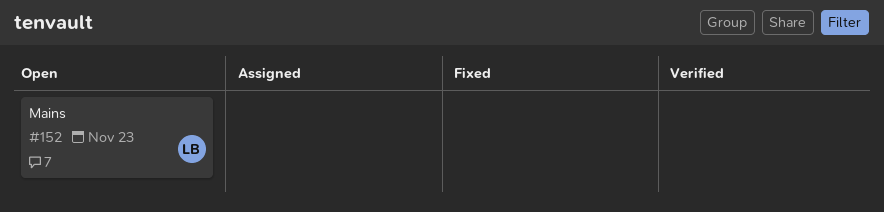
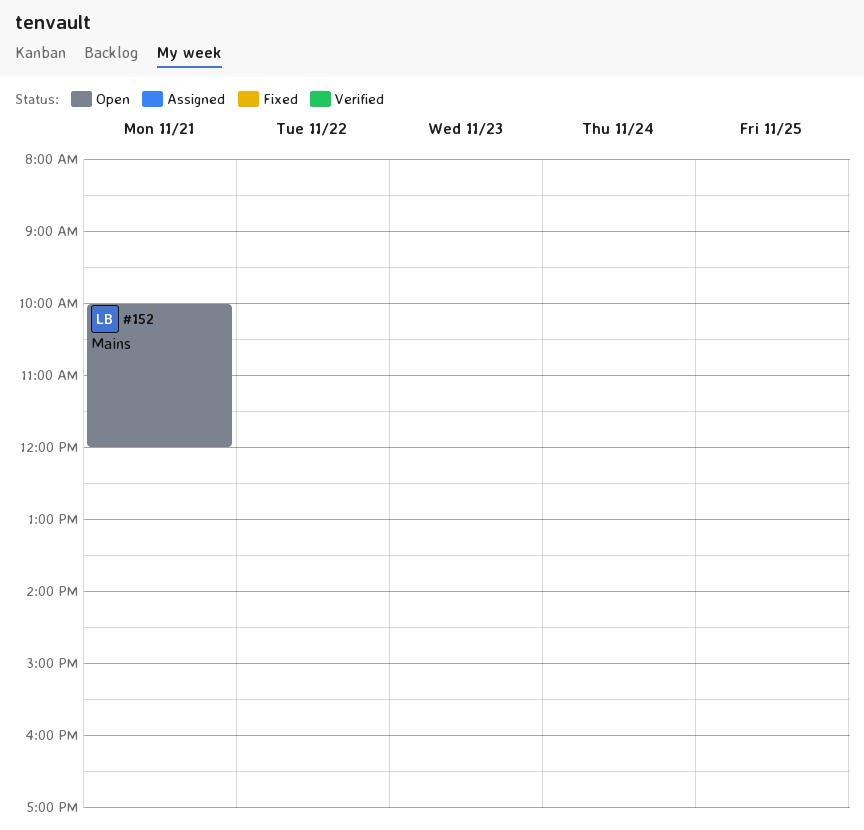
#152, day: Nov 23 -> Nov 21

